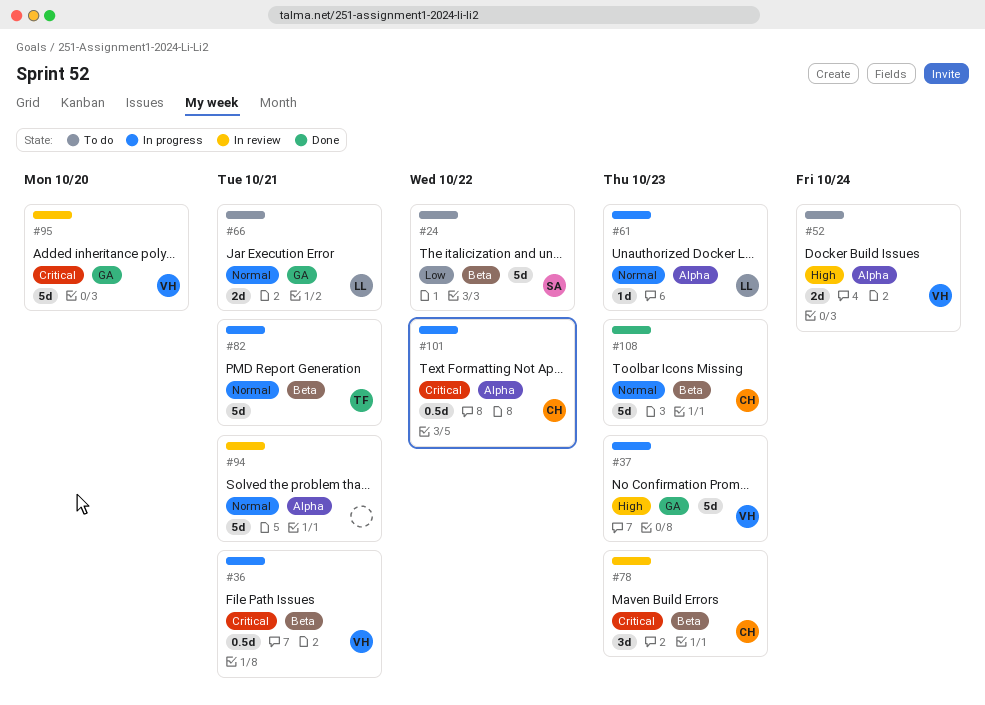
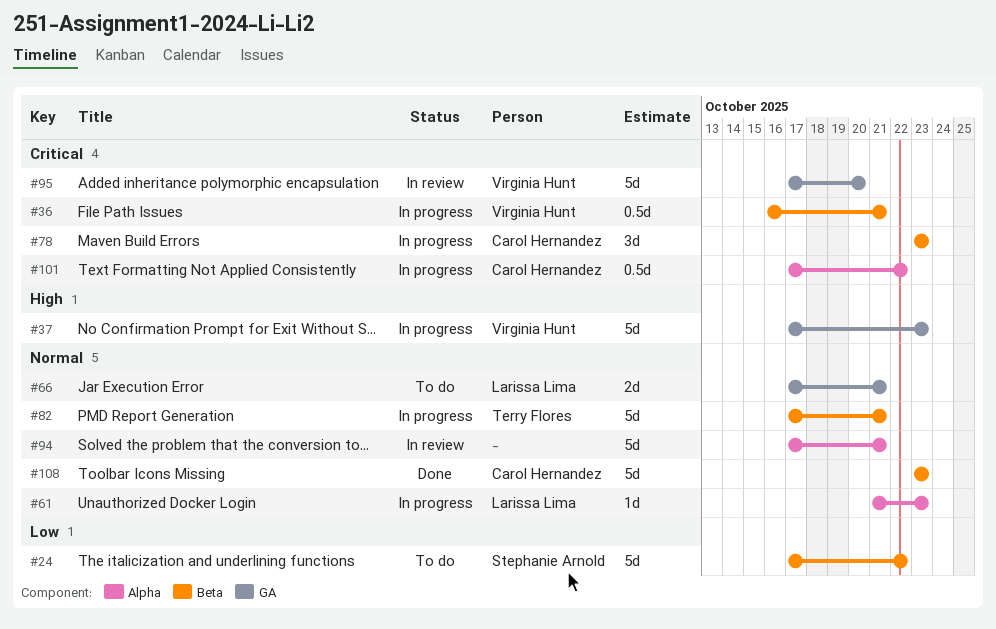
#52: present -> none
#78, status: In review -> In progress

